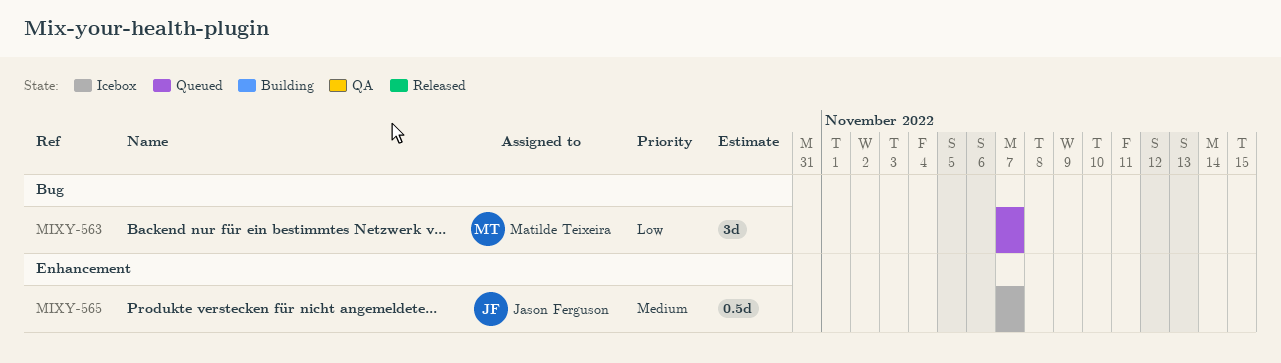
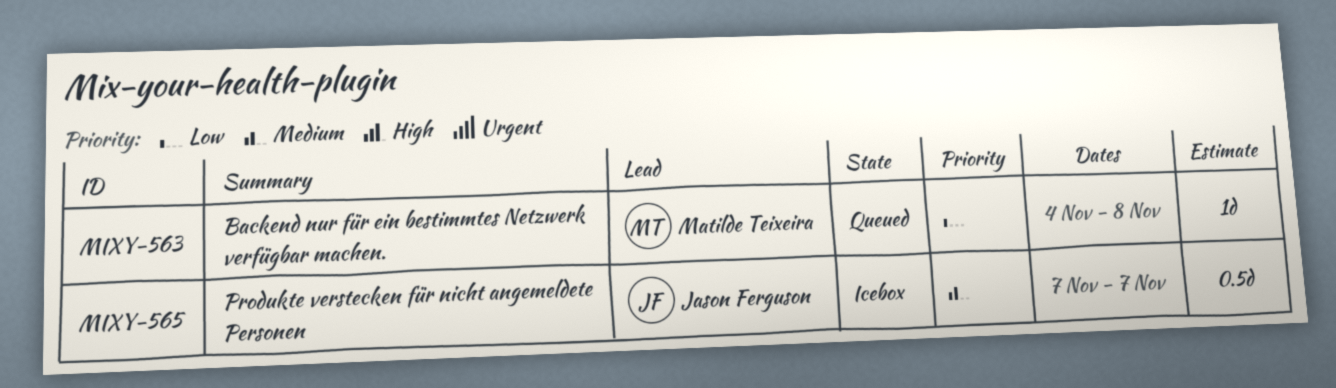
MIXY-563, estimate: 3d -> 1d
MIXY-563, start: Nov 7 -> Nov 4
MIXY-563, due: Nov 7 -> Nov 8

